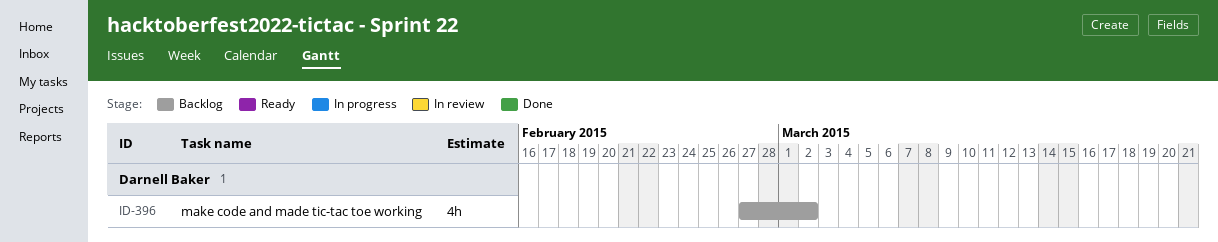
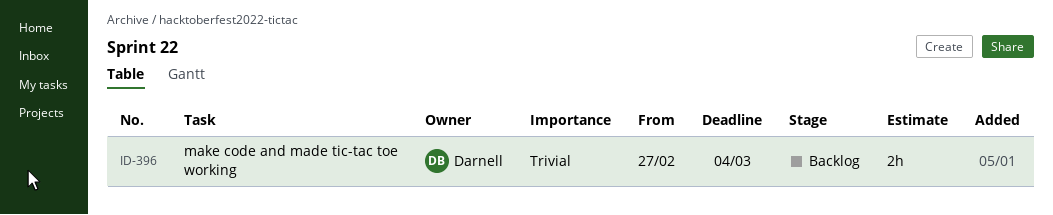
ID-396, estimate: 4h -> 2h
ID-396, due: Mar 2 -> Mar 4

